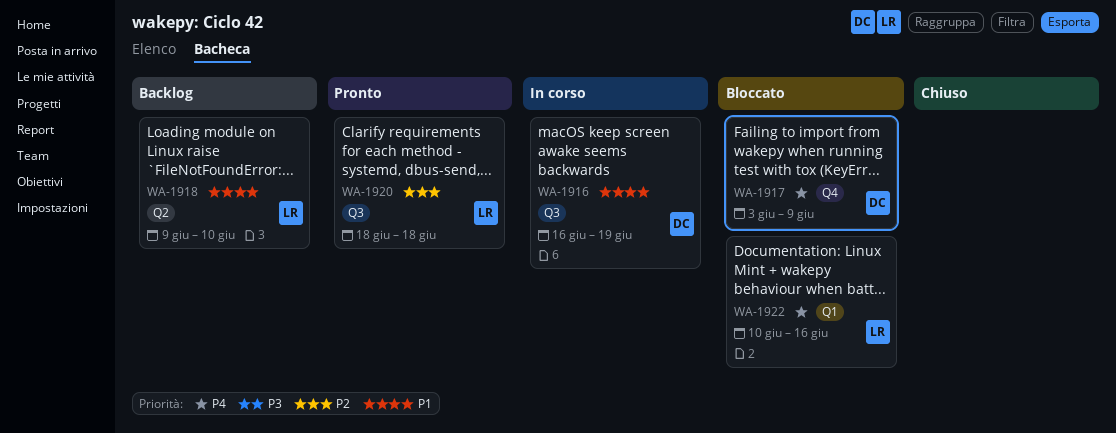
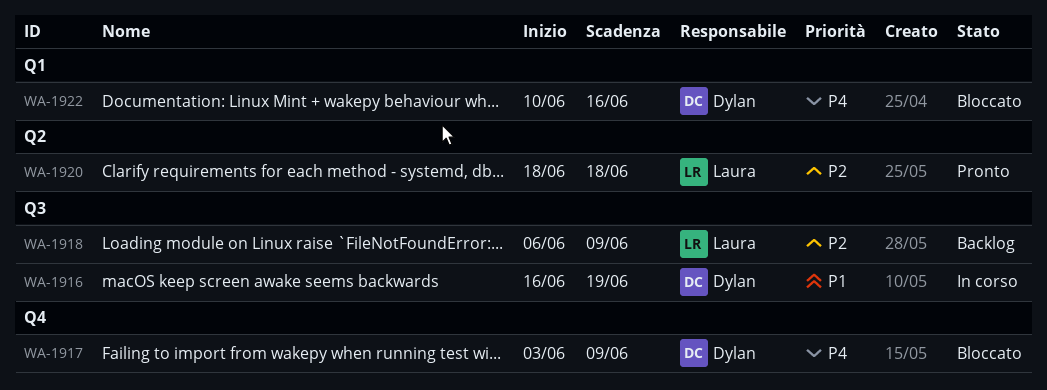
WA-1918, priority: P1 -> P2
WA-1918, label: Q2 -> Q3
WA-1918, start: Jun 9 -> Jun 6
WA-1918, due: Jun 10 -> Jun 9
WA-1920, label: Q3 -> Q2
WA-1922, owner: Laura -> Dylan

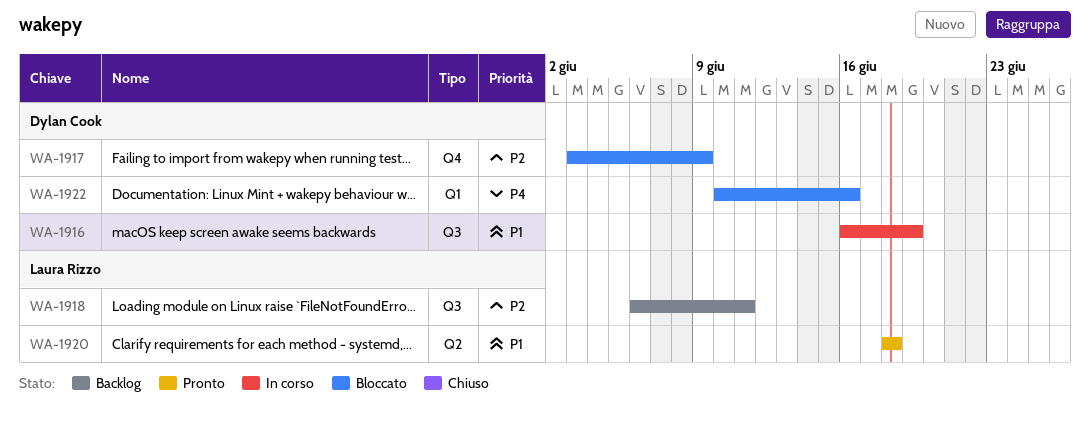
WA-1917, priority: P4 -> P2
WA-1918, due: Jun 9 -> Jun 11
WA-1920, priority: P2 -> P1

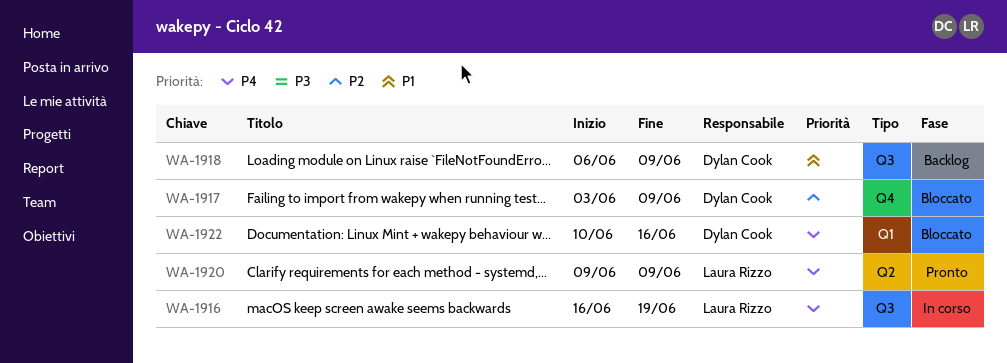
WA-1916, owner: Dylan Cook -> Laura Rizzo
WA-1916, priority: P1 -> P4
WA-1918, owner: Laura Rizzo -> Dylan Cook
WA-1918, priority: P2 -> P1
WA-1918, due: Jun 11 -> Jun 9
WA-1920, priority: P1 -> P4
WA-1920, start: Jun 18 -> Jun 9
WA-1920, due: Jun 18 -> Jun 9

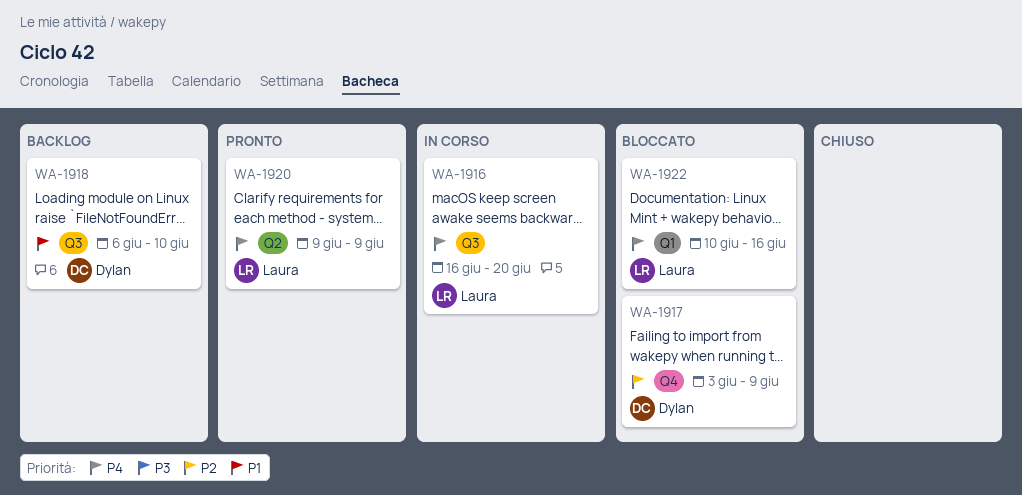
WA-1916, due: Jun 19 -> Jun 20
WA-1918, due: Jun 9 -> Jun 10
WA-1922, owner: Dylan Cook -> Laura Rizzo

